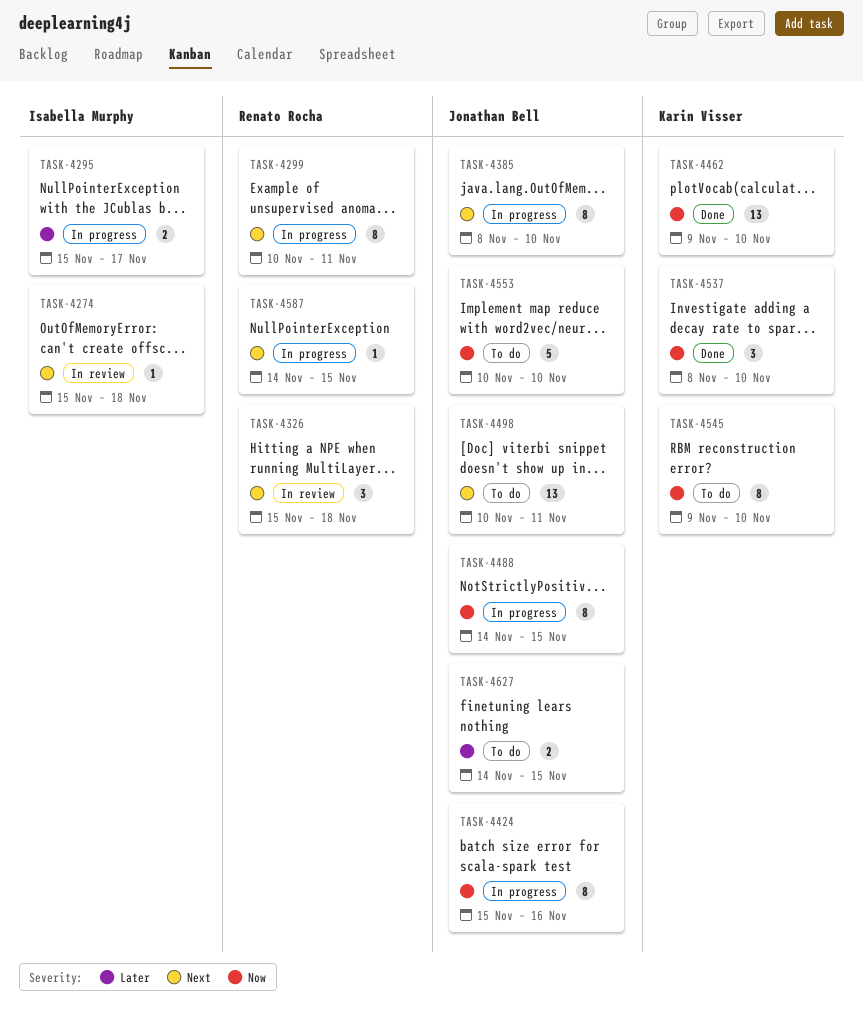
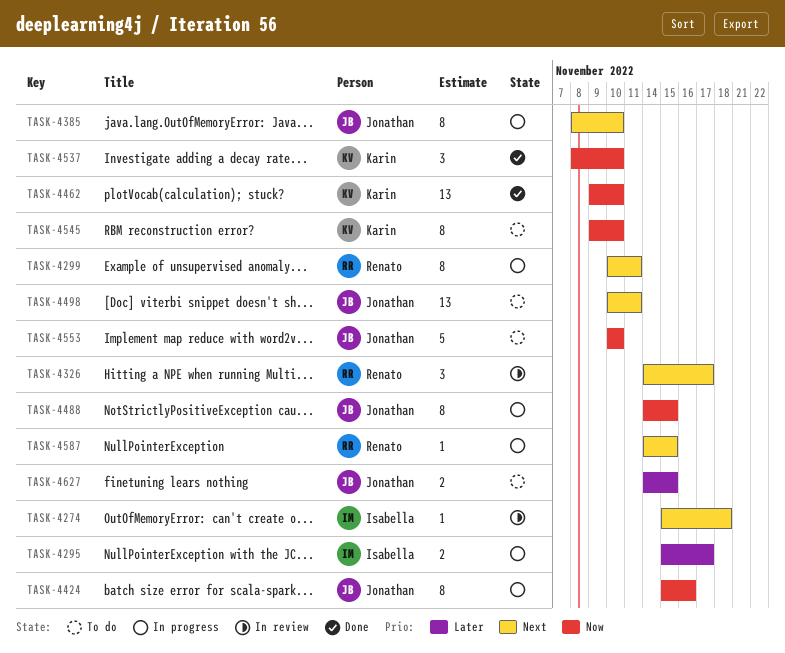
TASK-4326, start: Nov 15 -> Nov 14
TASK-4326, due: Nov 18 -> Nov 17

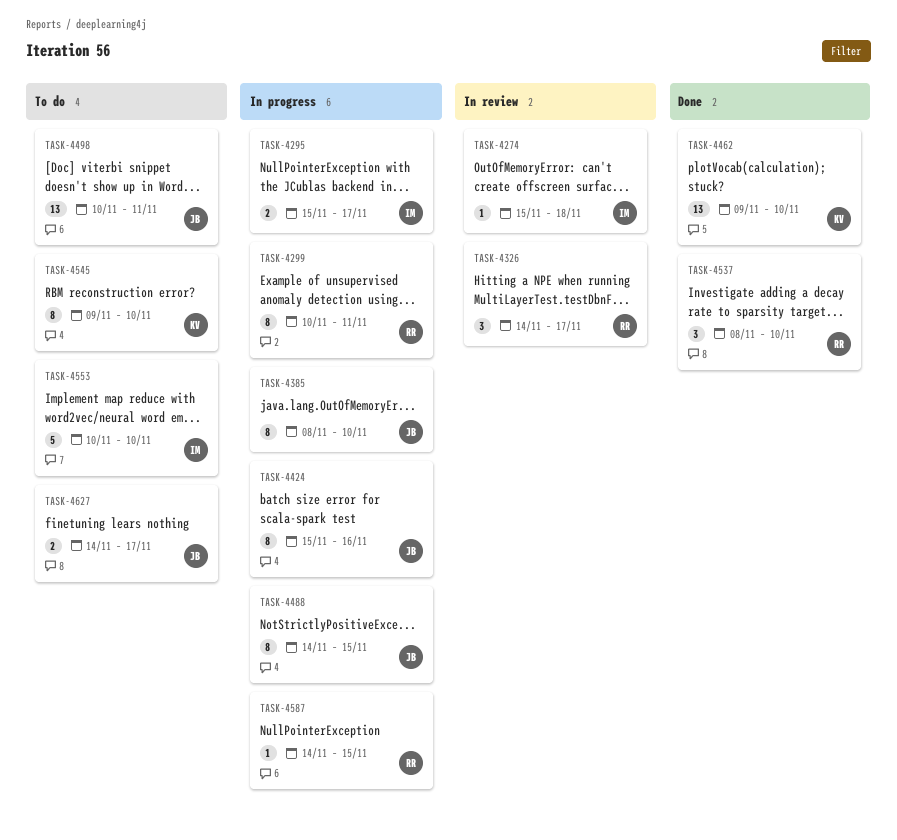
TASK-4537, owner: Karin -> Renato
TASK-4553, owner: Jonathan -> Isabella
TASK-4627, due: Nov 15 -> Nov 17

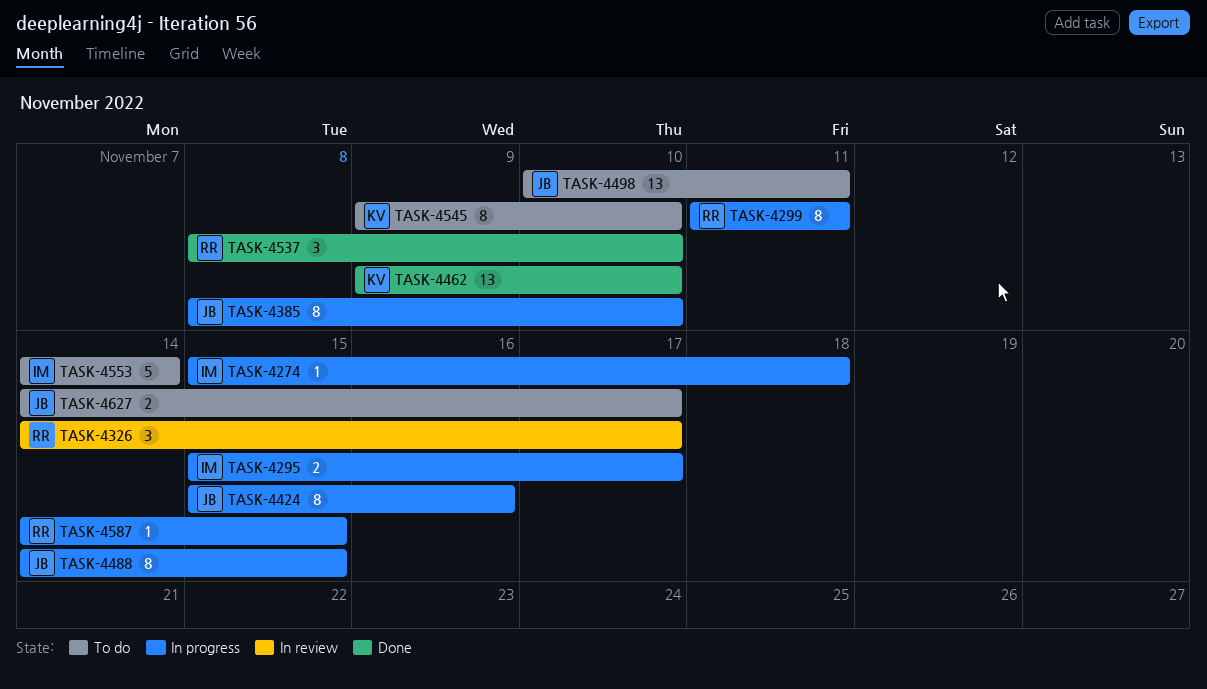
TASK-4274, status: In review -> In progress
TASK-4299, start: Nov 10 -> Nov 11
TASK-4553, start: Nov 10 -> Nov 14
TASK-4553, due: Nov 10 -> Nov 14

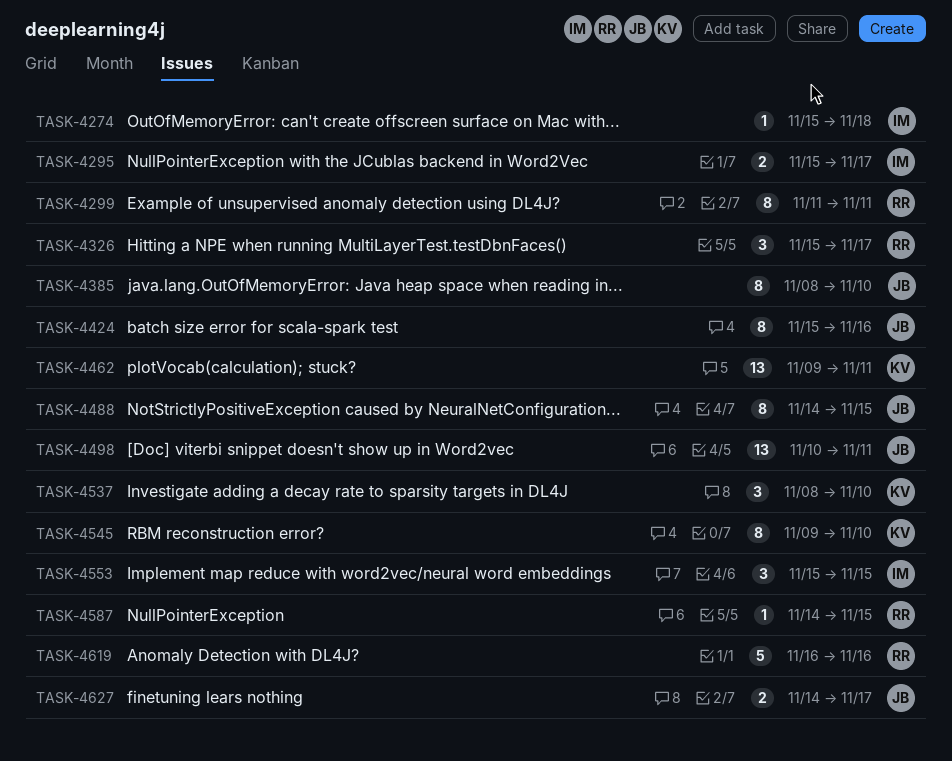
TASK-4326, start: Nov 14 -> Nov 15
TASK-4462, due: Nov 10 -> Nov 11
TASK-4537, owner: RR -> KV
TASK-4553, estimate: 5 -> 3
TASK-4553, start: Nov 14 -> Nov 15
TASK-4553, due: Nov 14 -> Nov 15
TASK-4619: none -> present

